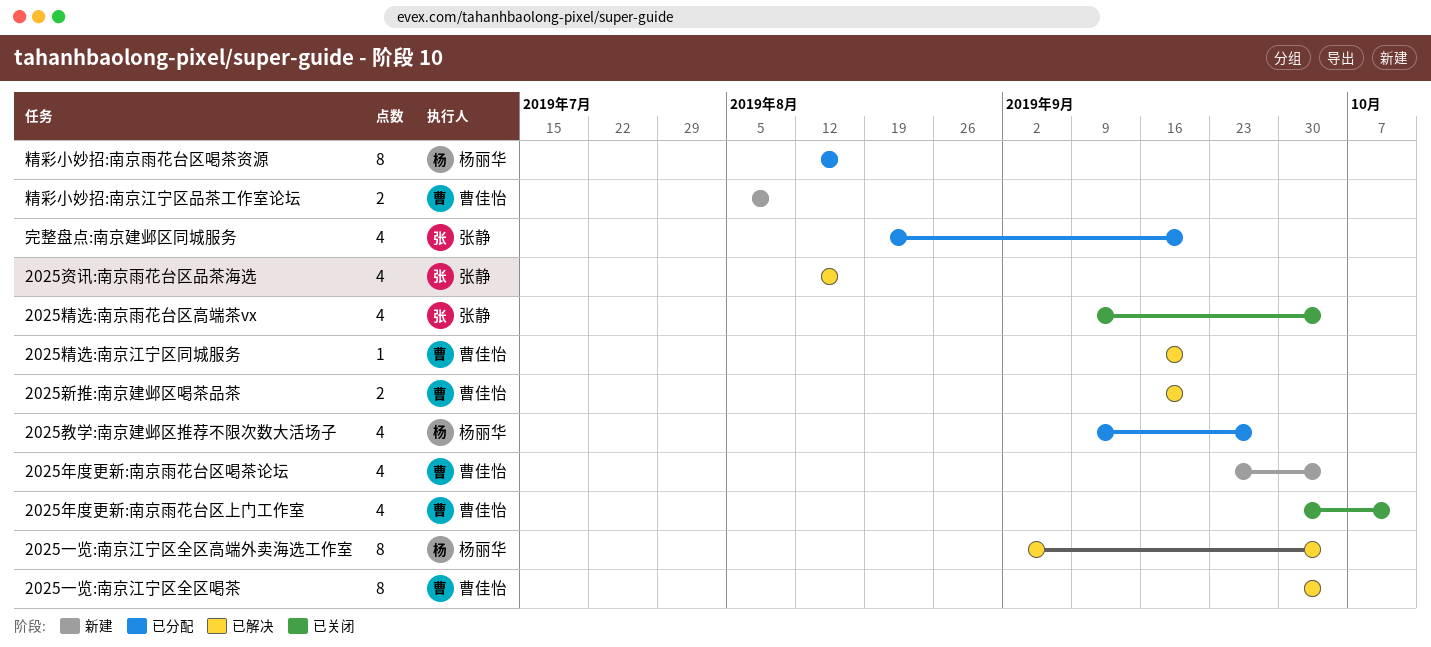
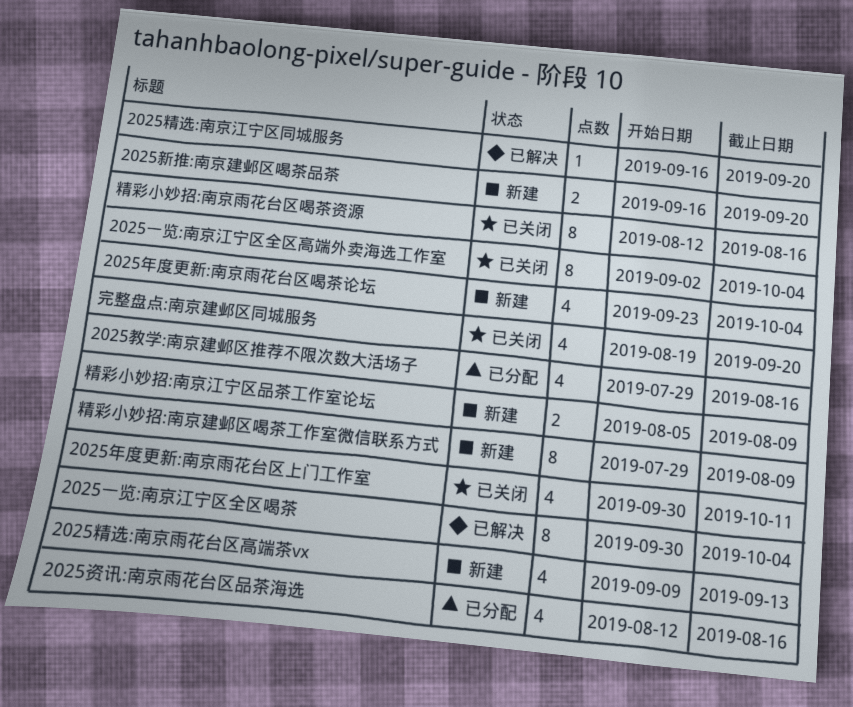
2025一览:南京江宁区全区高端外卖海选工作室, status: 已解决 -> 已关闭
2025教学:南京建邺区推荐不限次数大活场子, start: Sep 9 -> Jul 29
2025教学:南京建邺区推荐不限次数大活场子, due: Sep 27 -> Aug 16
2025新推:南京建邺区喝茶品茶, status: 已解决 -> 新建
2025精选:南京雨花台区高端茶vx, status: 已关闭 -> 新建
2025精选:南京雨花台区高端茶vx, due: Oct 4 -> Sep 13
2025资讯:南京雨花台区品茶海选, status: 已解决 -> 已分配
完整盘点:南京建邺区同城服务, status: 已分配 -> 已关闭
精彩小妙招:南京建邺区喝茶工作室微信联系方式: none -> present
精彩小妙招:南京雨花台区喝茶资源, status: 已分配 -> 已关闭

